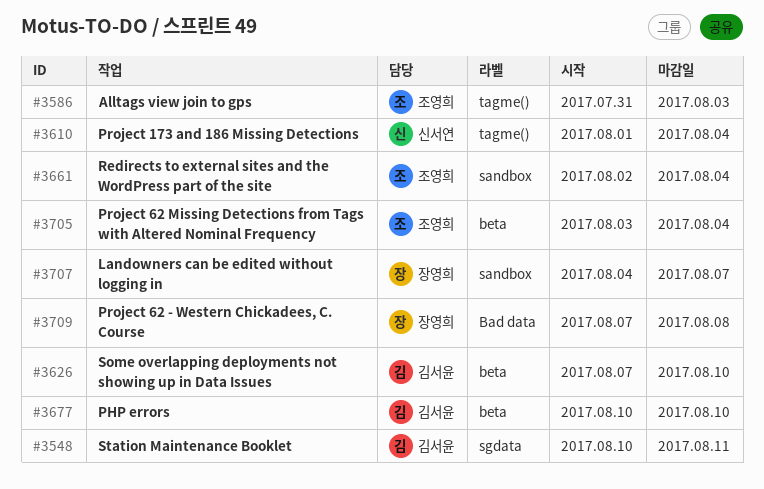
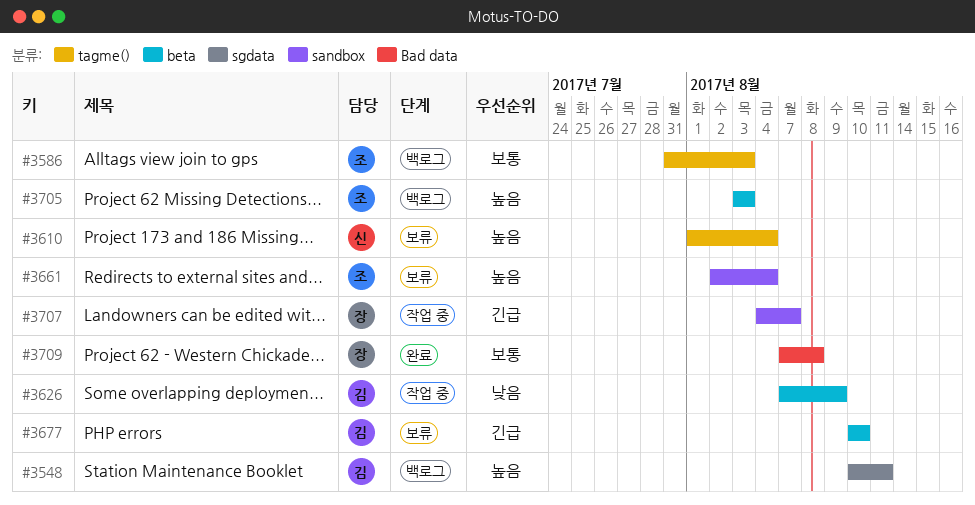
#3626, due: Aug 10 -> Aug 9
#3705, due: Aug 4 -> Aug 3

